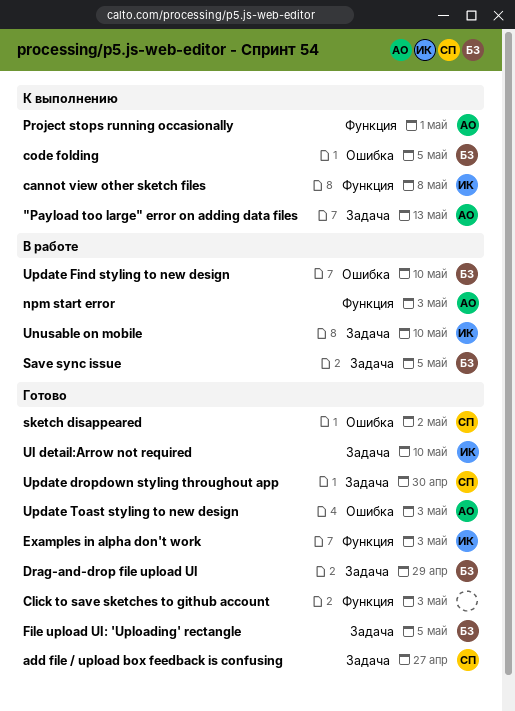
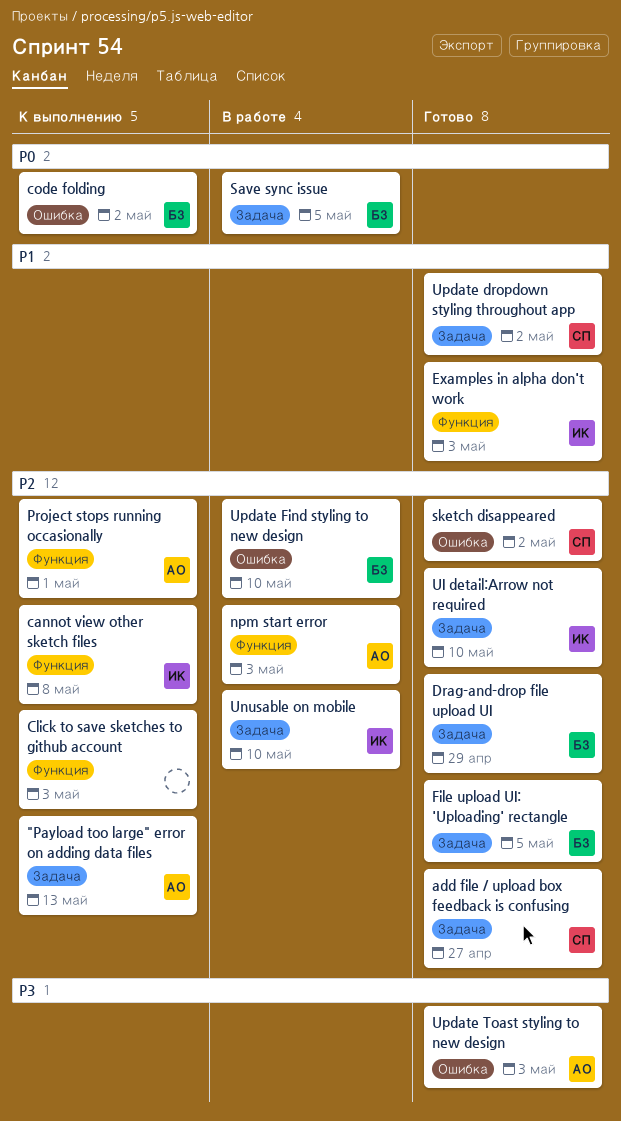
Click to save sketches to github account, status: Готово -> К выполнению
code folding, due: May 5 -> May 2
Update dropdown styling throughout app, due: Apr 30 -> May 2

